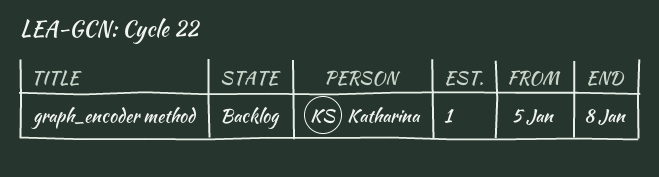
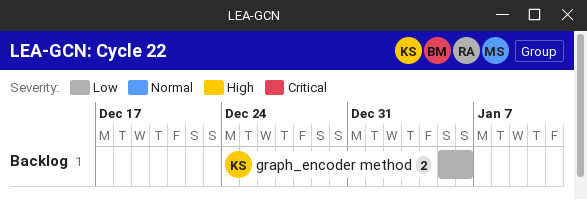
graph_encoder method, estimate: 1 -> 2
graph_encoder method, due: Jan 8 -> Jan 6

